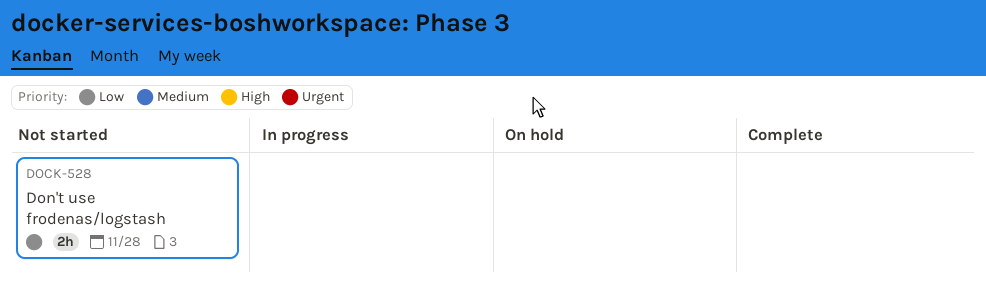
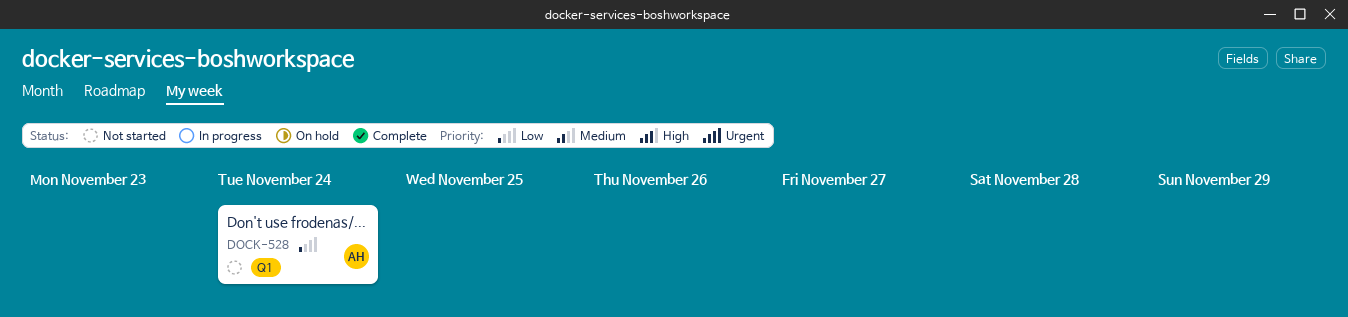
DOCK-528, due: Nov 28 -> Nov 24

